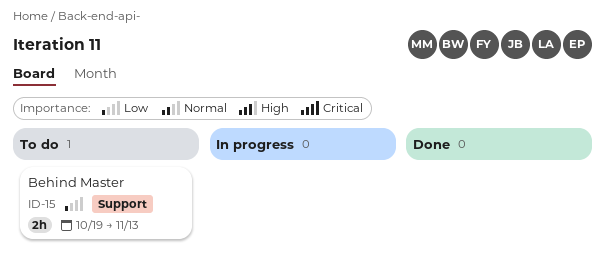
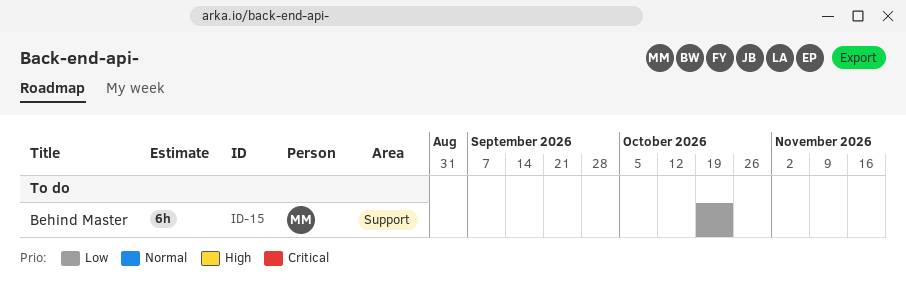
ID-15, estimate: 2h -> 6h
ID-15, due: Nov 13 -> Oct 23

